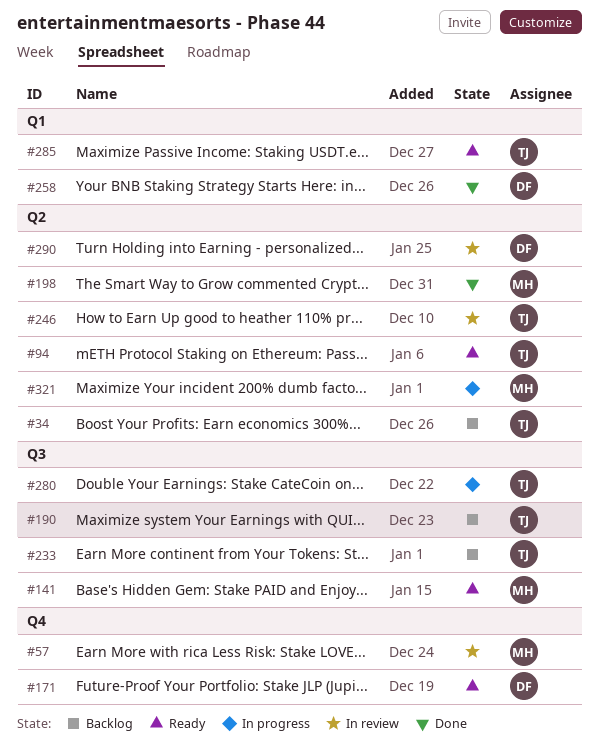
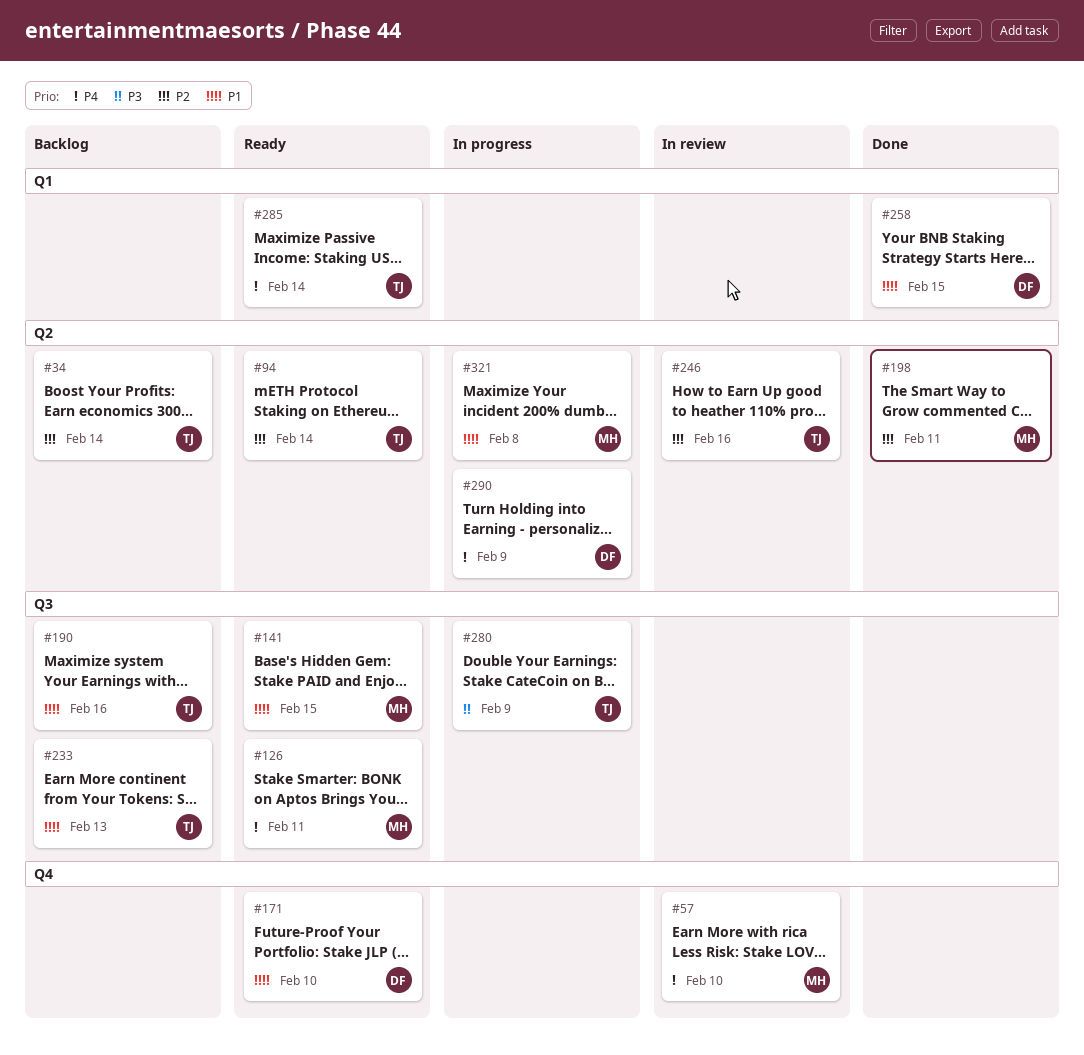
#126: none -> present
#290, status: In review -> In progress

